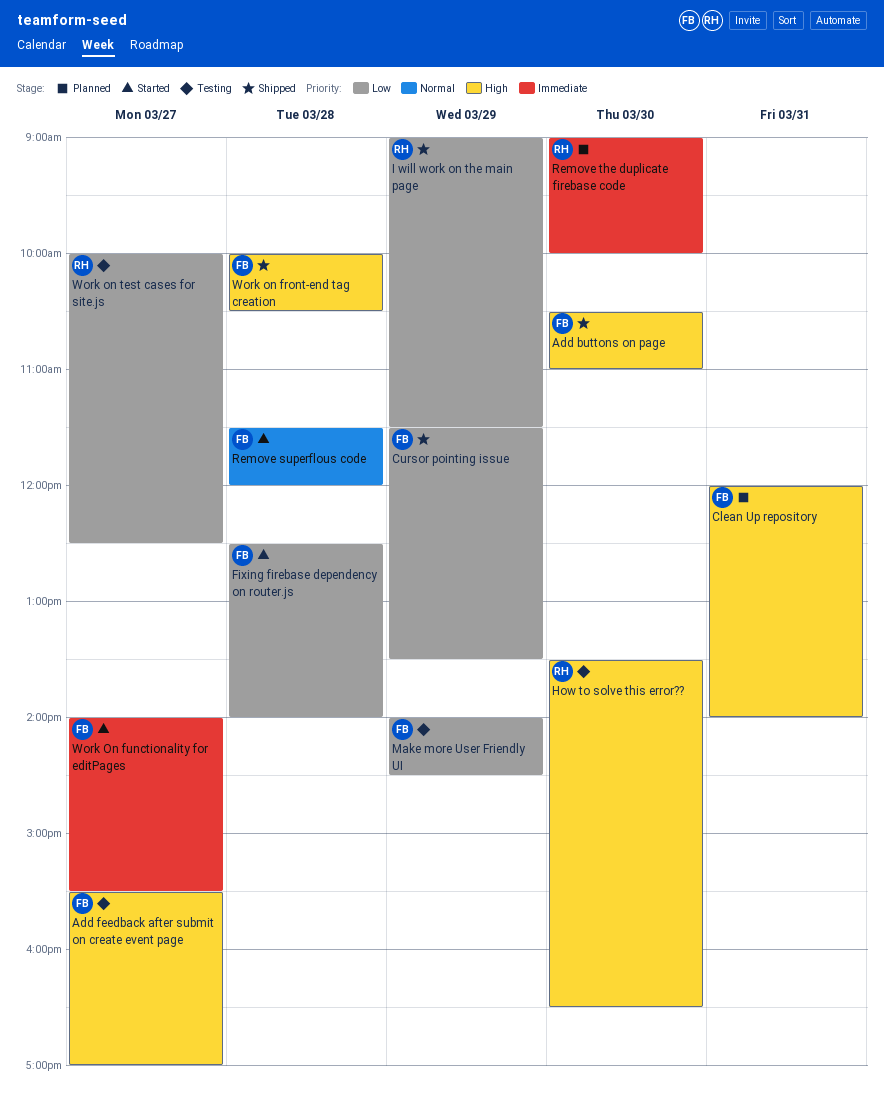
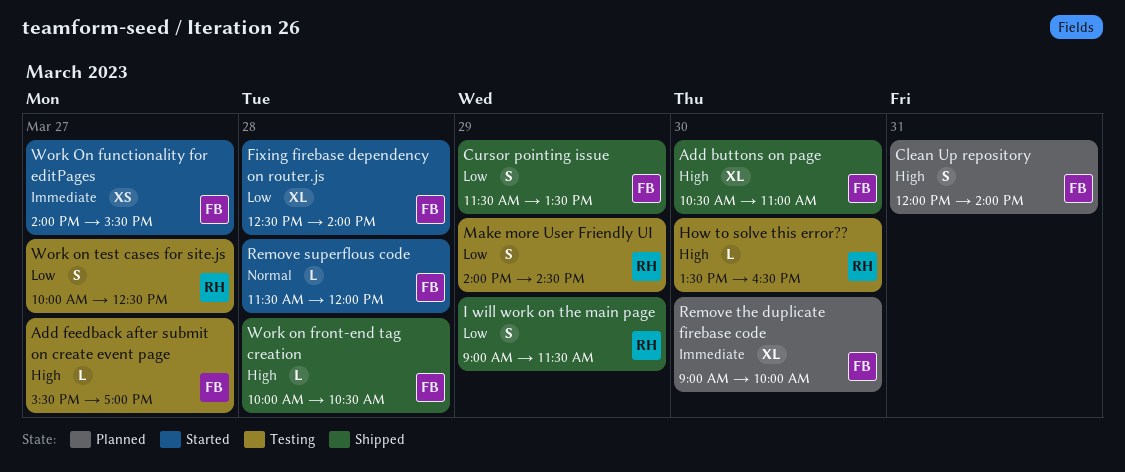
Make more User Friendly UI, owner: FB -> RH
Remove the duplicate firebase code, owner: RH -> FB

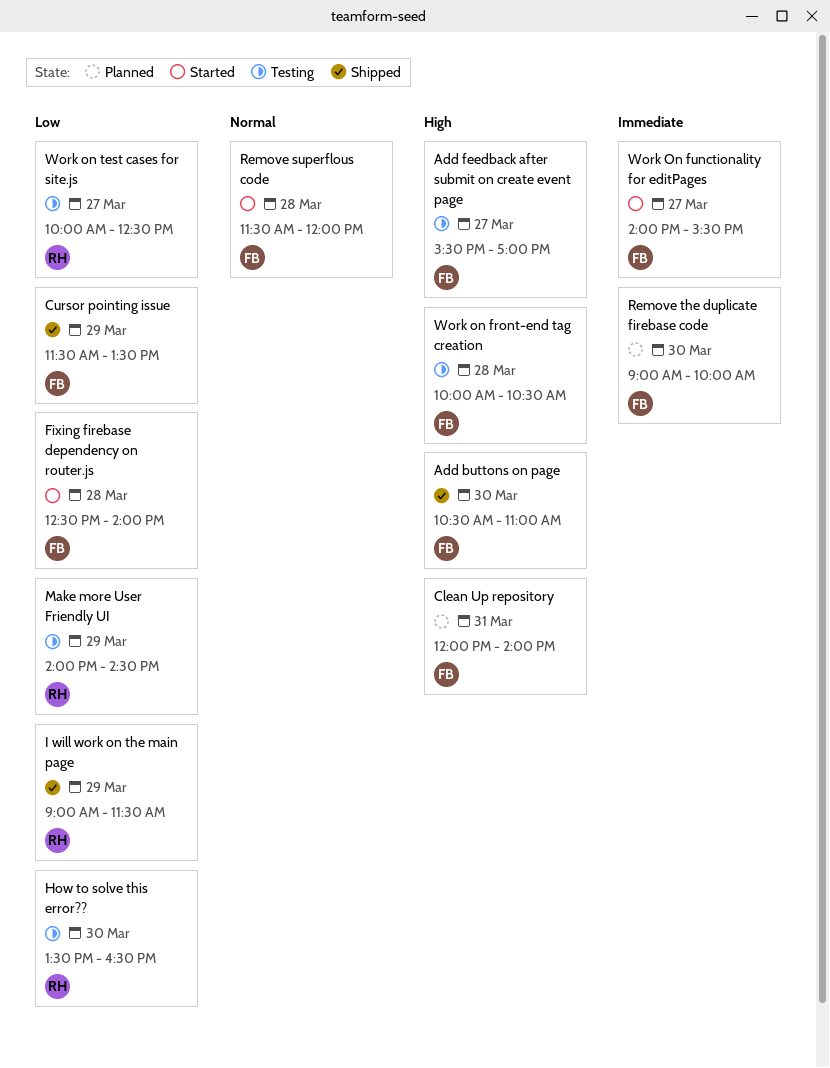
How to solve this error??, priority: High -> Low
Work on front-end tag creation, status: Shipped -> Testing

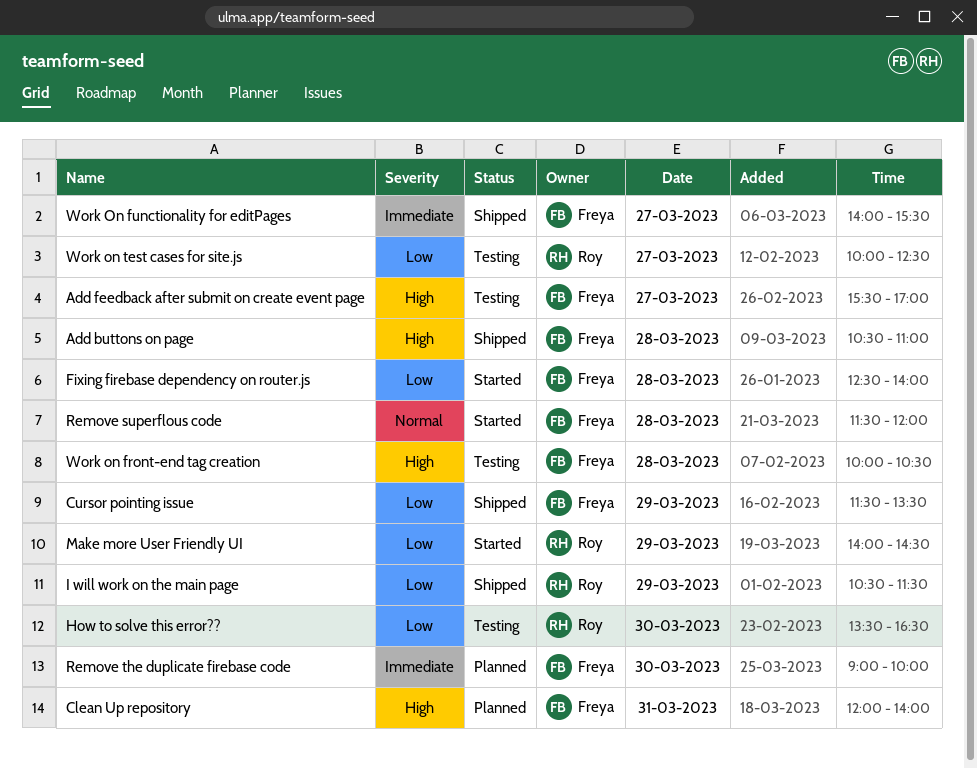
Add buttons on page, day: Mar 30 -> Mar 28
I will work on the main page, begins: 09:00 -> 10:30
Make more User Friendly UI, status: Testing -> Started
Work On functionality for editPages, status: Started -> Shipped

